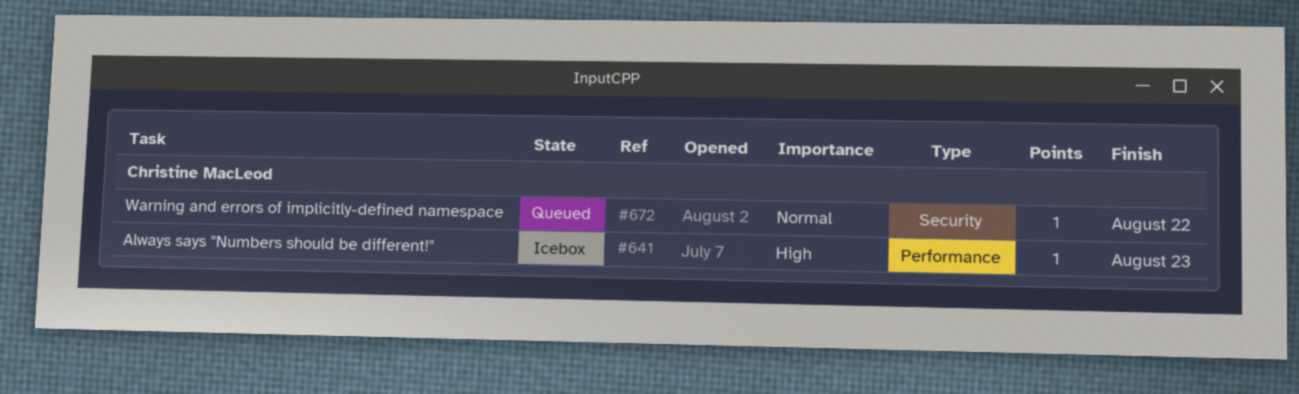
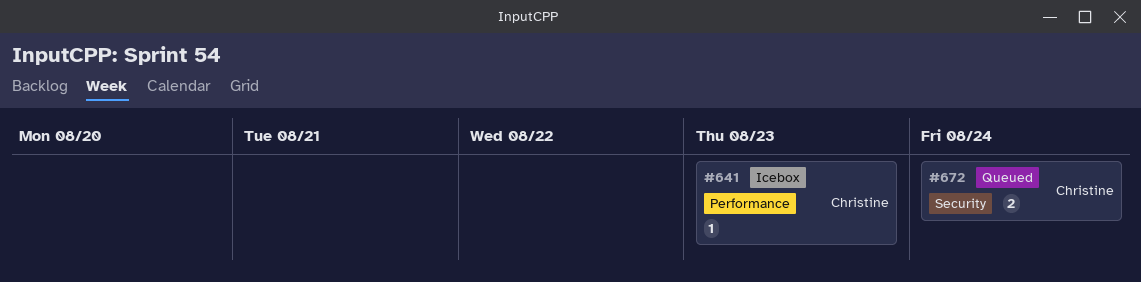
#672, estimate: 1 -> 2
#672, due: Aug 22 -> Aug 24

